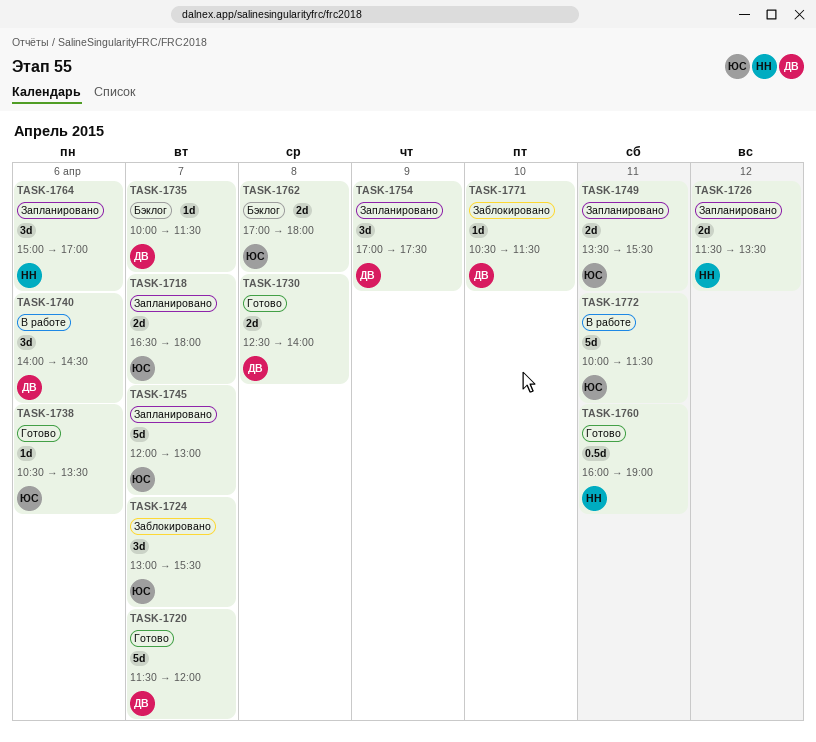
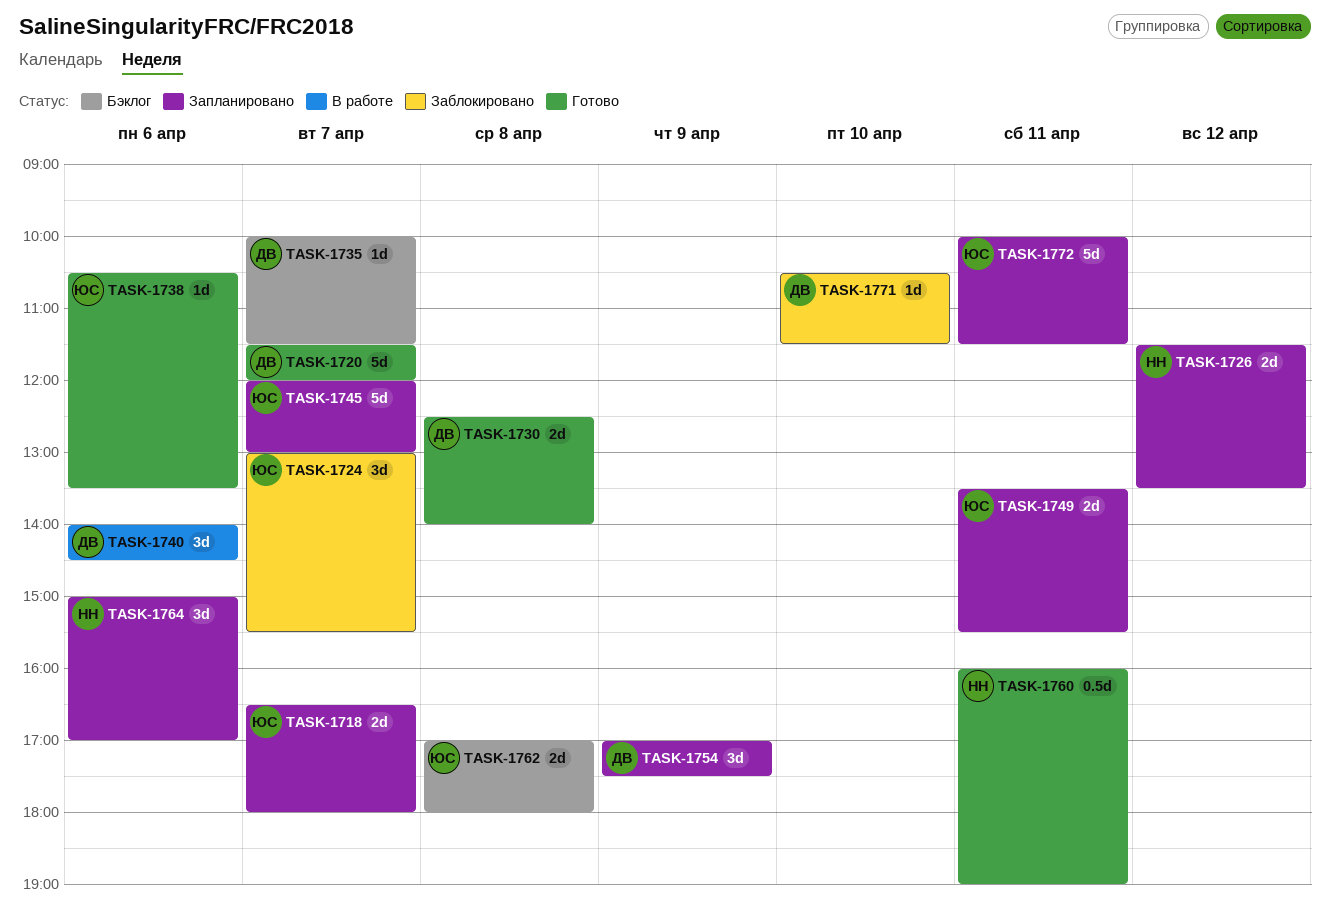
TASK-1772, status: В работе -> Запланировано

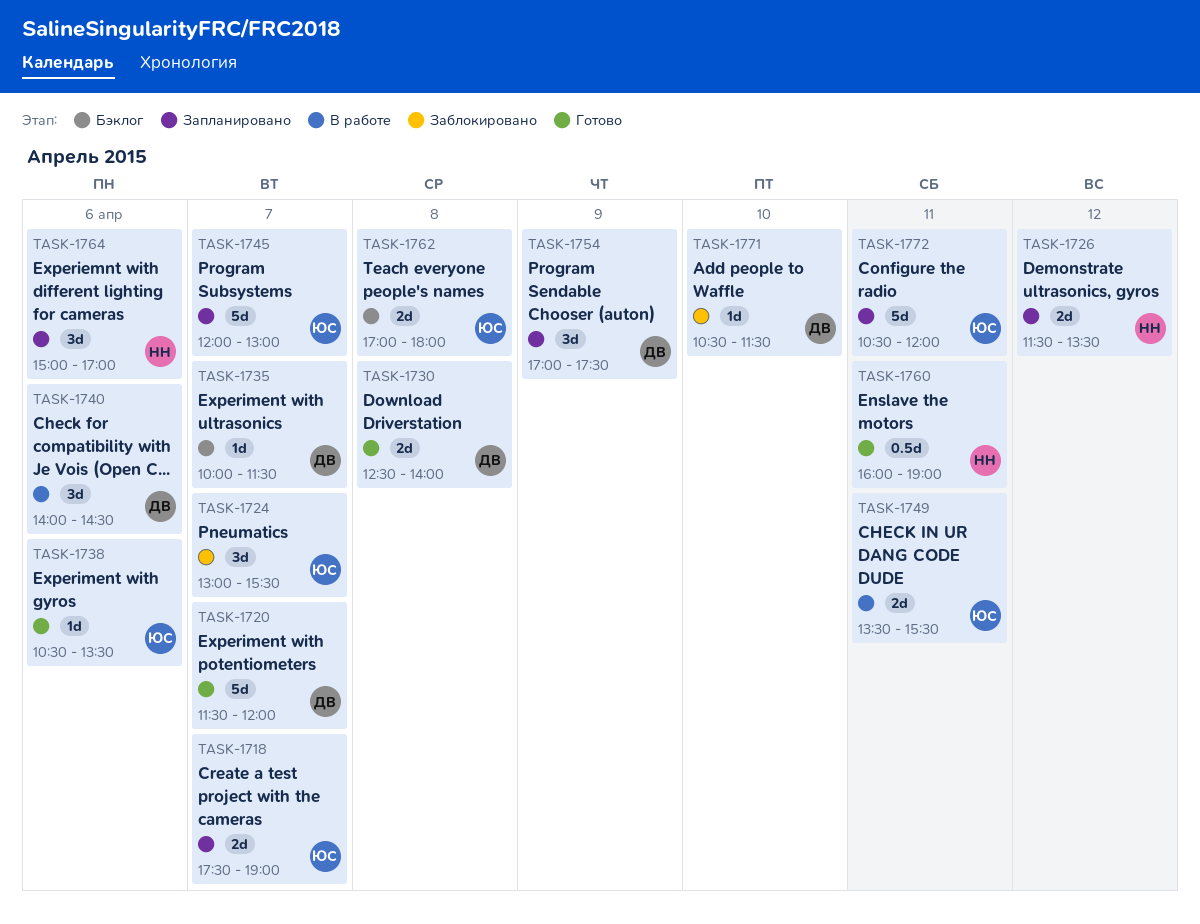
TASK-1718, begins: 16:30 -> 17:30
TASK-1718, ends: 18:00 -> 19:00
TASK-1749, status: Запланировано -> В работе
TASK-1772, begins: 10:00 -> 10:30
TASK-1772, ends: 11:30 -> 12:00

